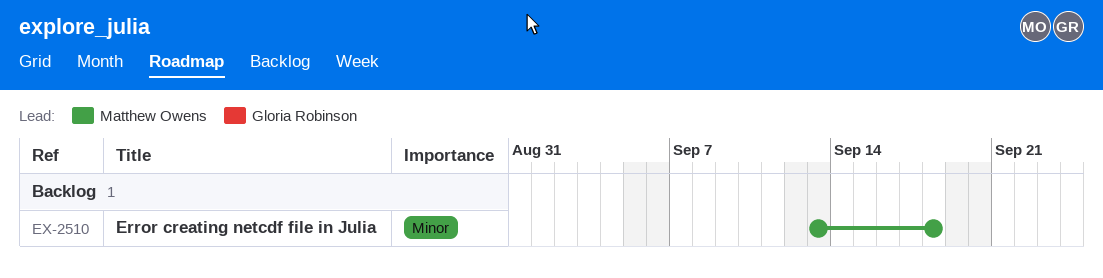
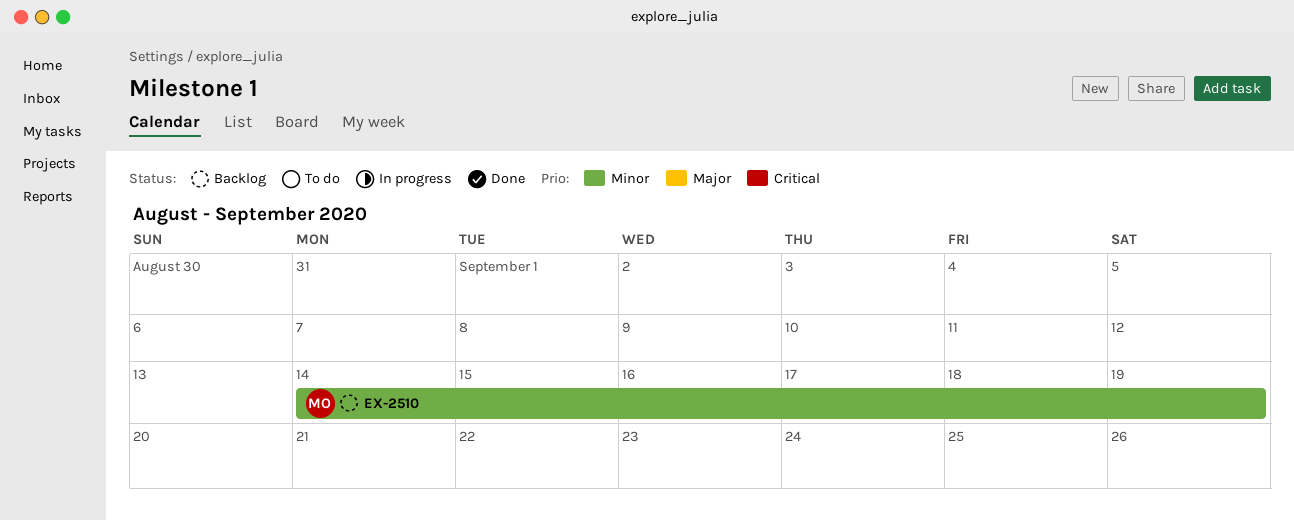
EX-2510, start: Sep 13 -> Sep 14
EX-2510, due: Sep 18 -> Sep 19

